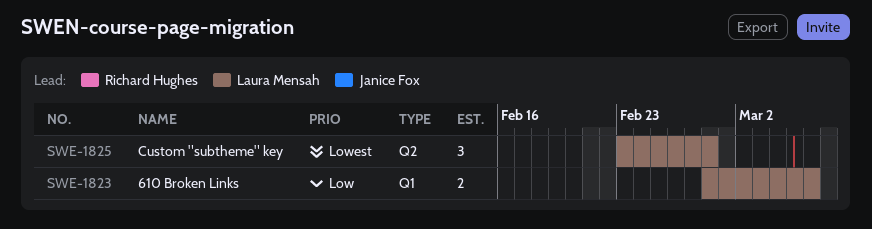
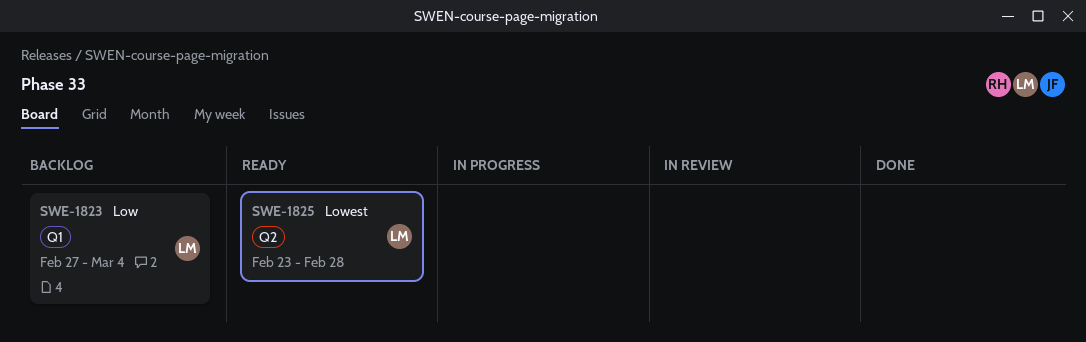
SWE-1823, start: Feb 28 -> Feb 27
SWE-1823, due: Mar 6 -> Mar 4

